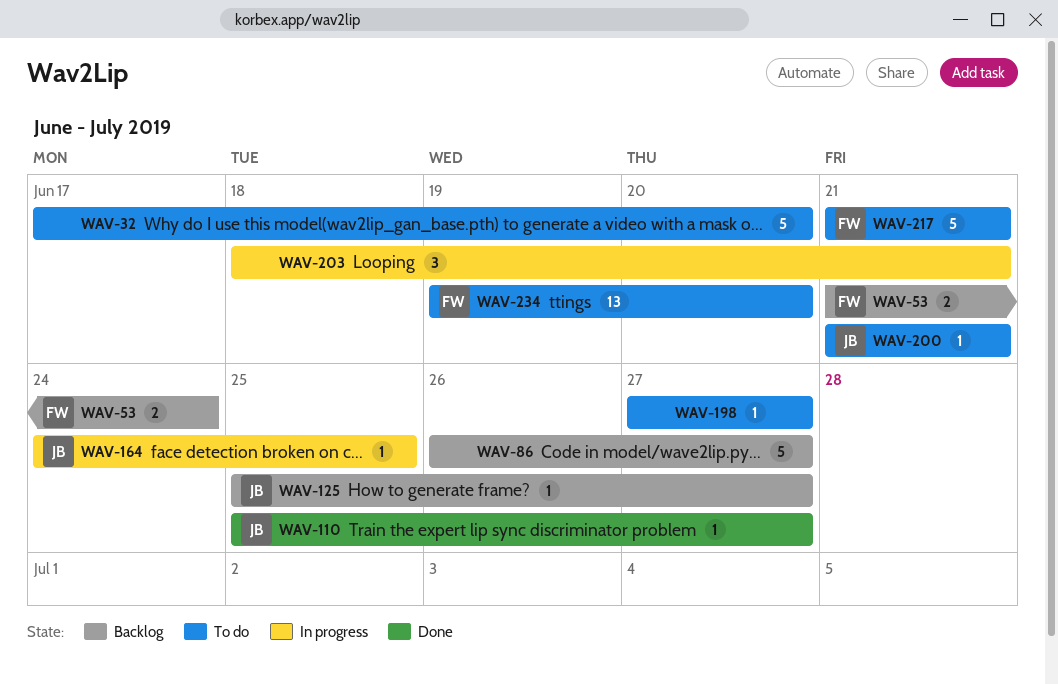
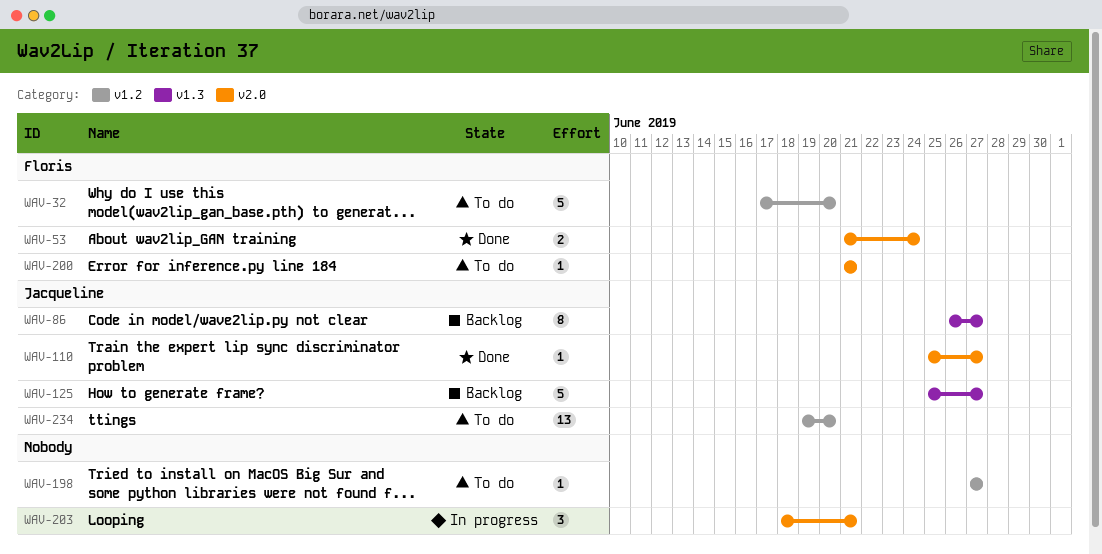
WAV-32, owner: none -> Floris
WAV-53, status: Backlog -> Done
WAV-86, owner: none -> Jacqueline
WAV-86, estimate: 5 -> 8
WAV-125, estimate: 1 -> 5
WAV-164: present -> none
WAV-200, owner: Jacqueline -> Floris
WAV-217: present -> none
WAV-234, owner: Floris -> Jacqueline

